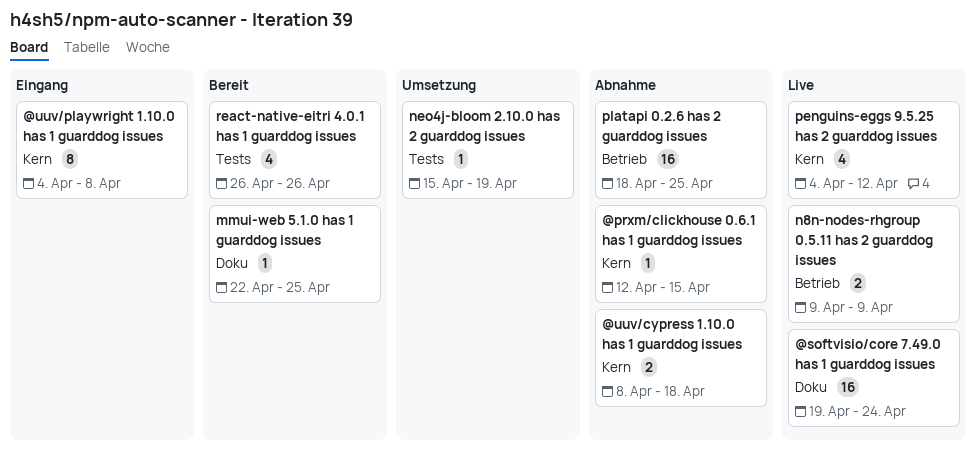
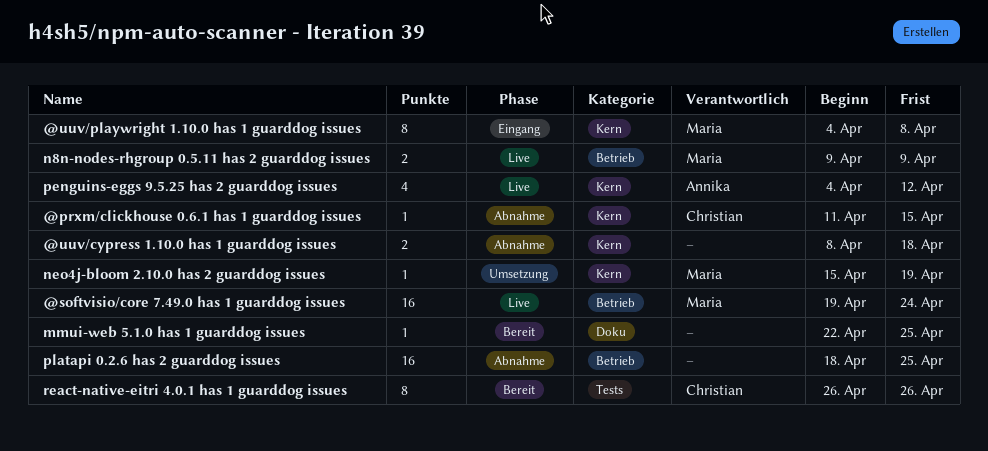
@prxm/clickhouse 0.6.1 has 1 guarddog issues, start: Apr 12 -> Apr 11
@softvisio/core 7.49.0 has 1 guarddog issues, label: Doku -> Betrieb
neo4j-bloom 2.10.0 has 2 guarddog issues, label: Tests -> Kern
react-native-eitri 4.0.1 has 1 guarddog issues, estimate: 4 -> 8

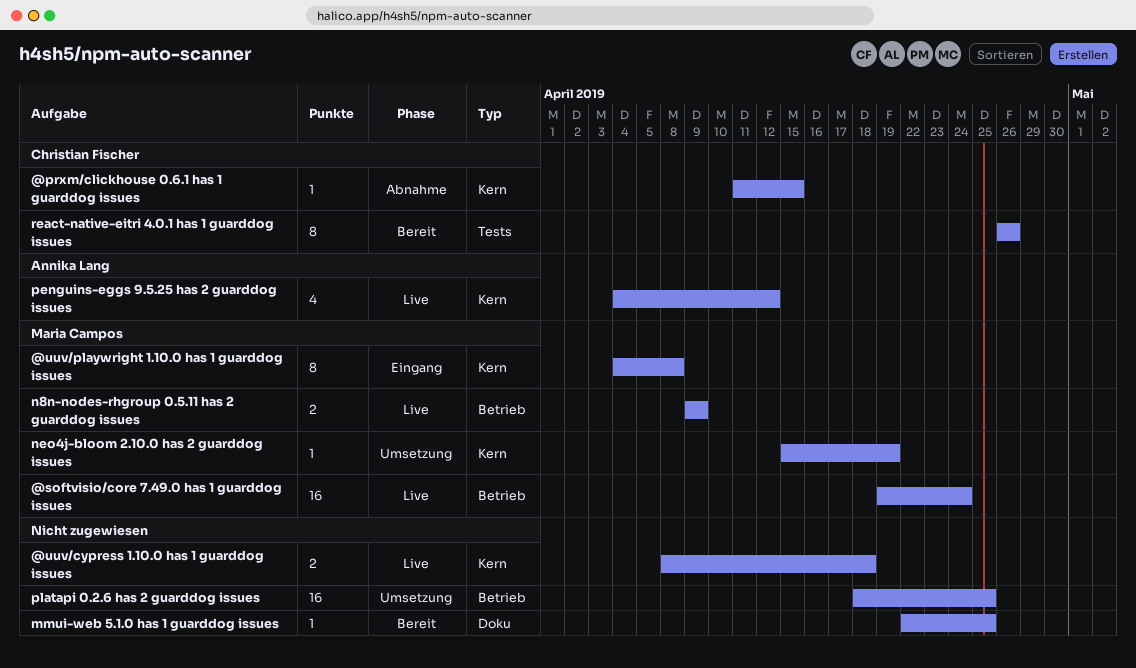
@uuv/cypress 1.10.0 has 1 guarddog issues, status: Abnahme -> Live
platapi 0.2.6 has 2 guarddog issues, status: Abnahme -> Umsetzung

